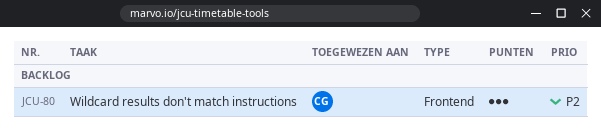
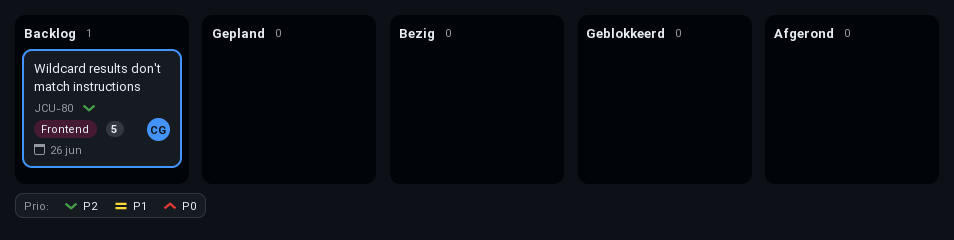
JCU-80, estimate: 3 -> 5

